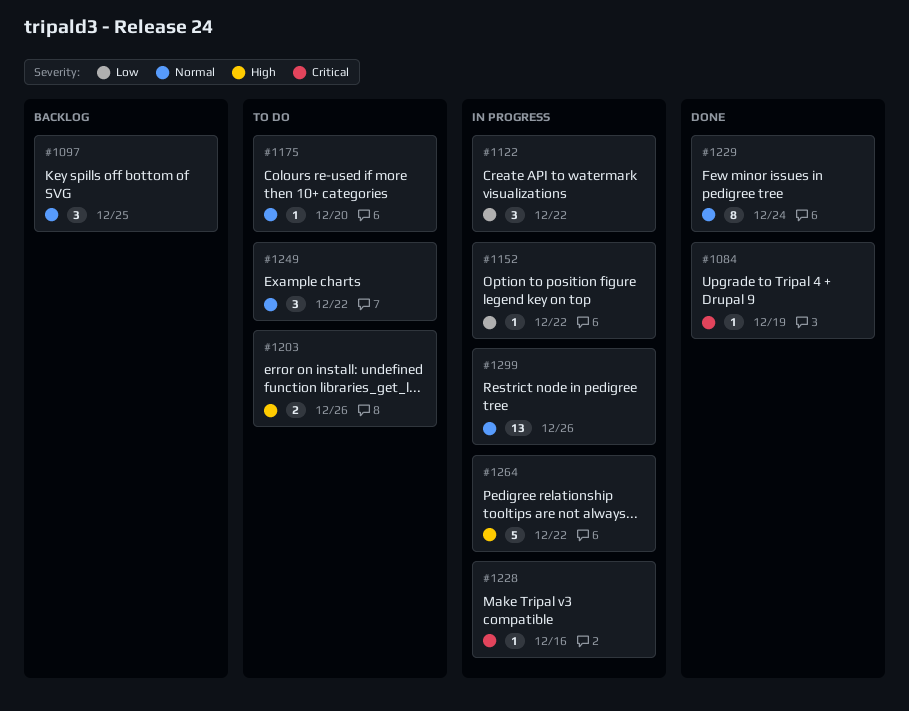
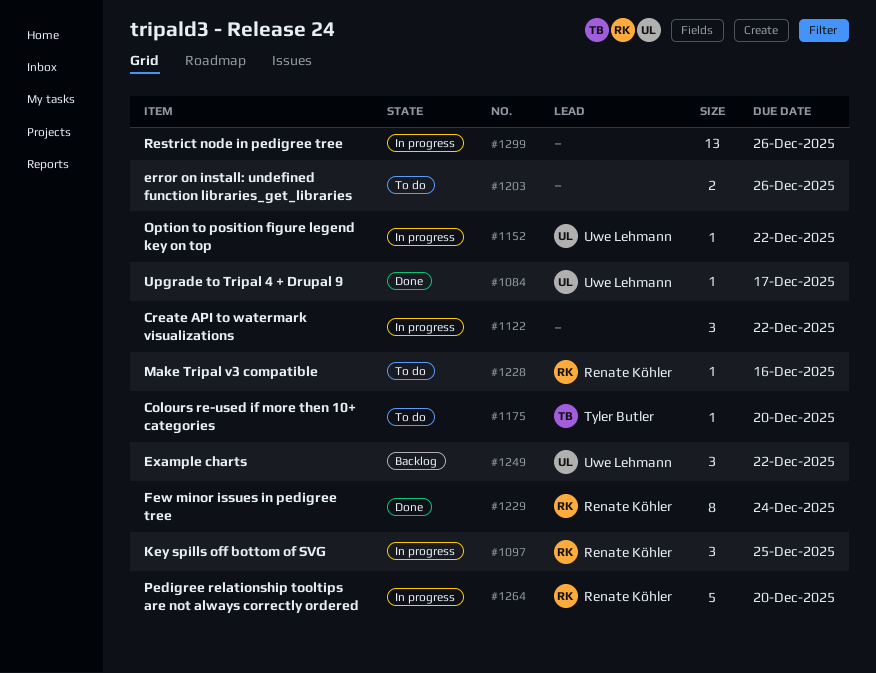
#1084, due: Dec 19 -> Dec 17
#1097, status: Backlog -> In progress
#1228, status: In progress -> To do
#1249, status: To do -> Backlog
#1264, due: Dec 22 -> Dec 20

